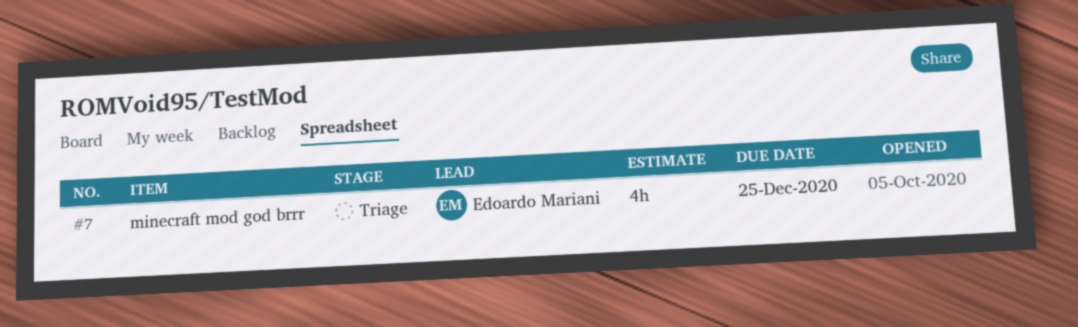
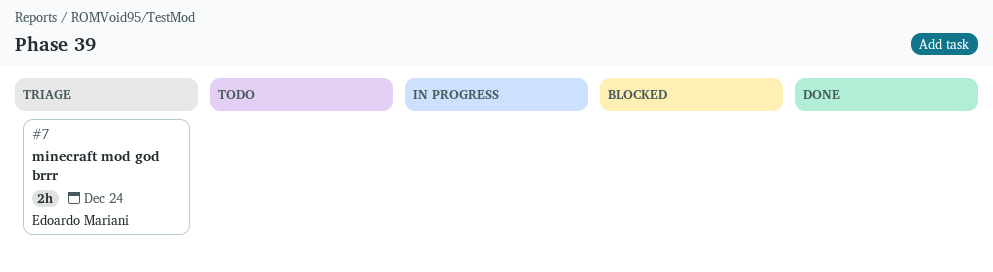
#7, estimate: 4h -> 2h
#7, due: Dec 25 -> Dec 24

